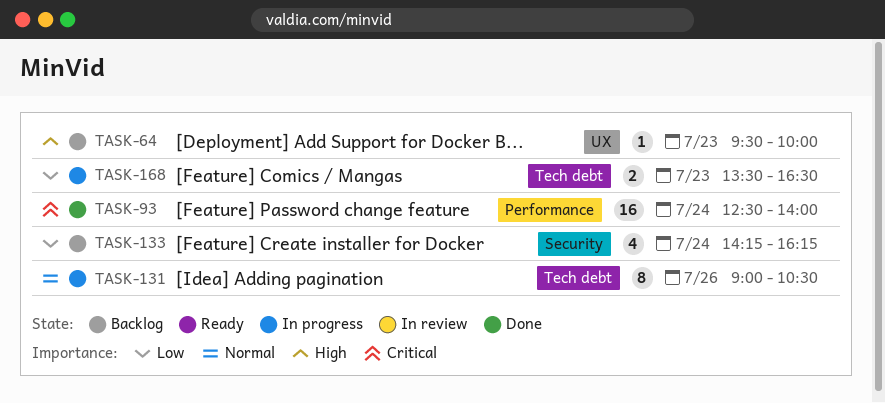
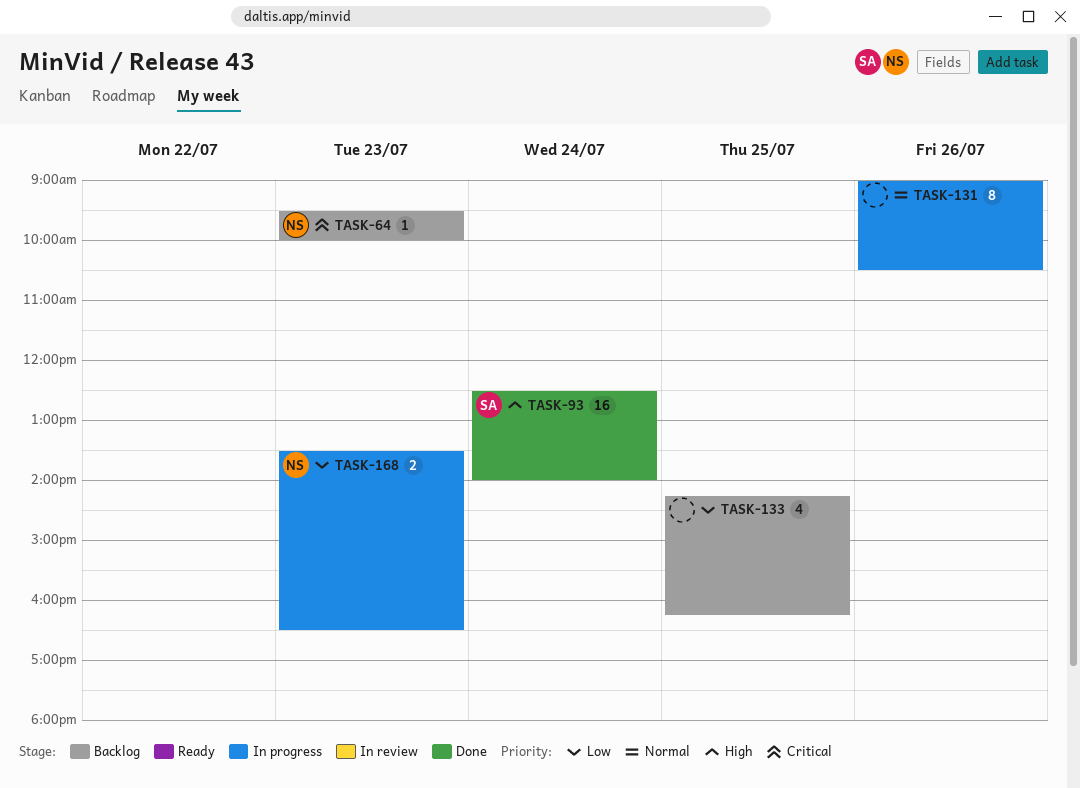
TASK-64, priority: High -> Critical
TASK-93, priority: Critical -> High
TASK-133, day: Jul 24 -> Jul 25

